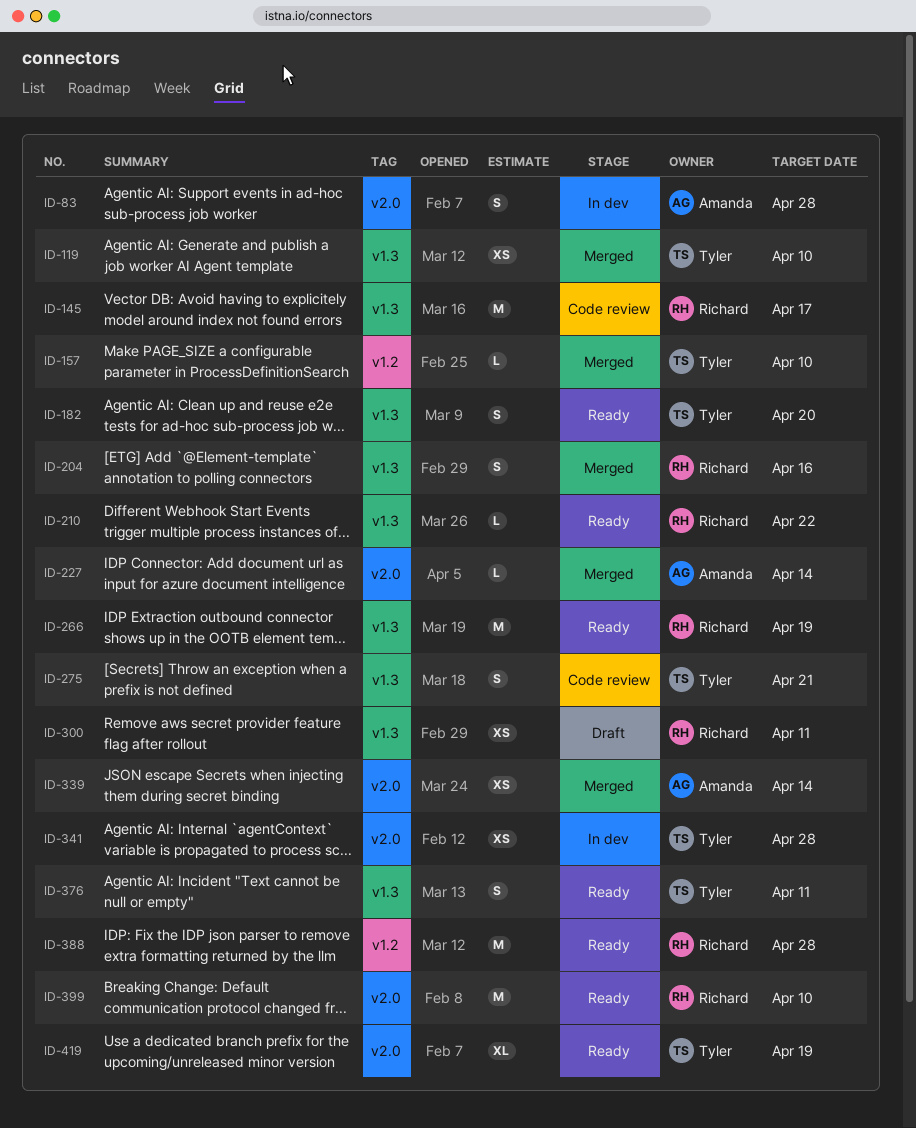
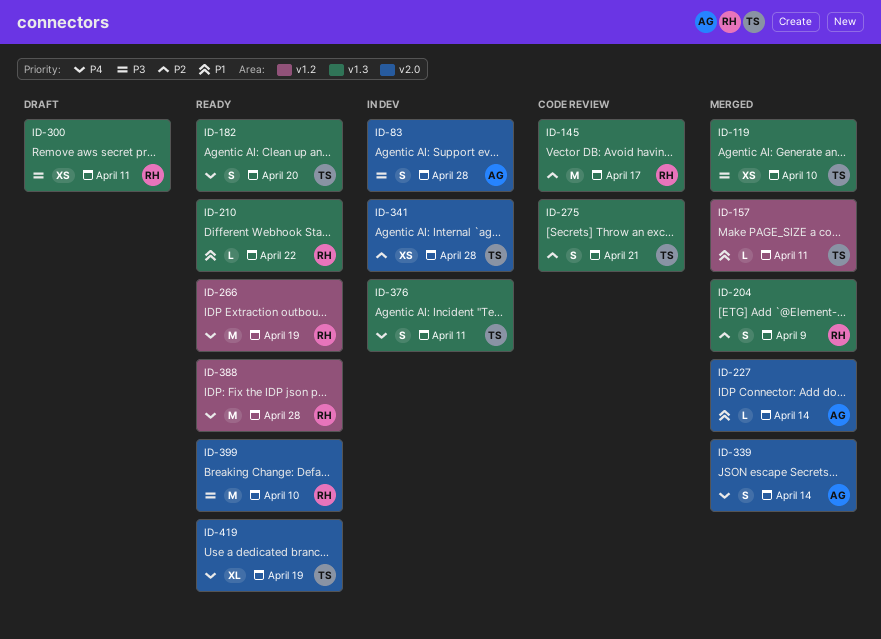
ID-157, due: Apr 10 -> Apr 11
ID-204, due: Apr 16 -> Apr 9
ID-266, label: v1.3 -> v1.2
ID-339, estimate: XS -> S
ID-376, status: Ready -> In dev

